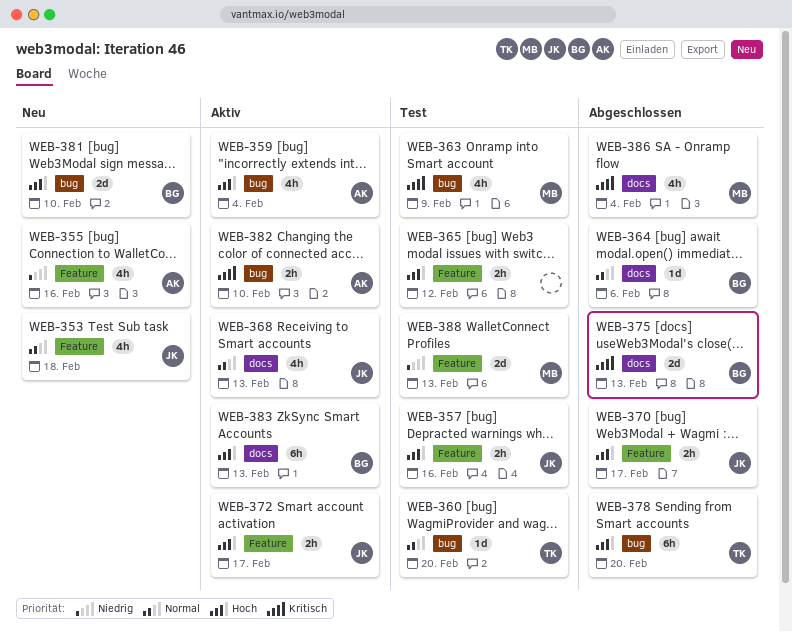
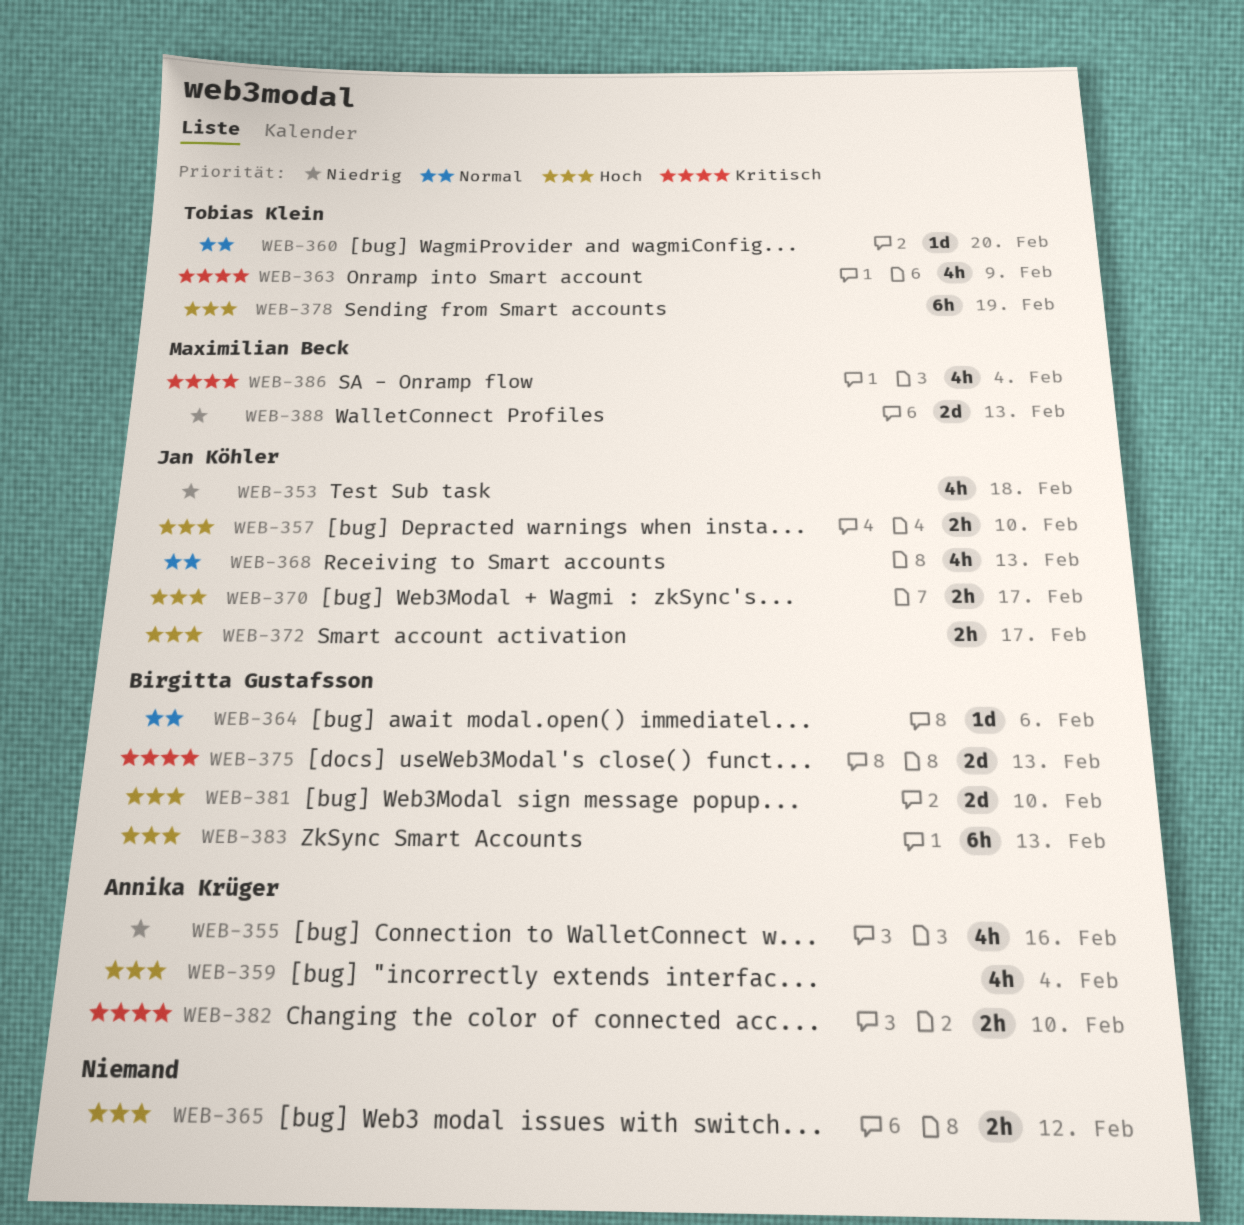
WEB-353, priority: Normal -> Niedrig
WEB-357, due: Feb 16 -> Feb 10
WEB-363, owner: Maximilian Beck -> Tobias Klein
WEB-378, due: Feb 20 -> Feb 19

